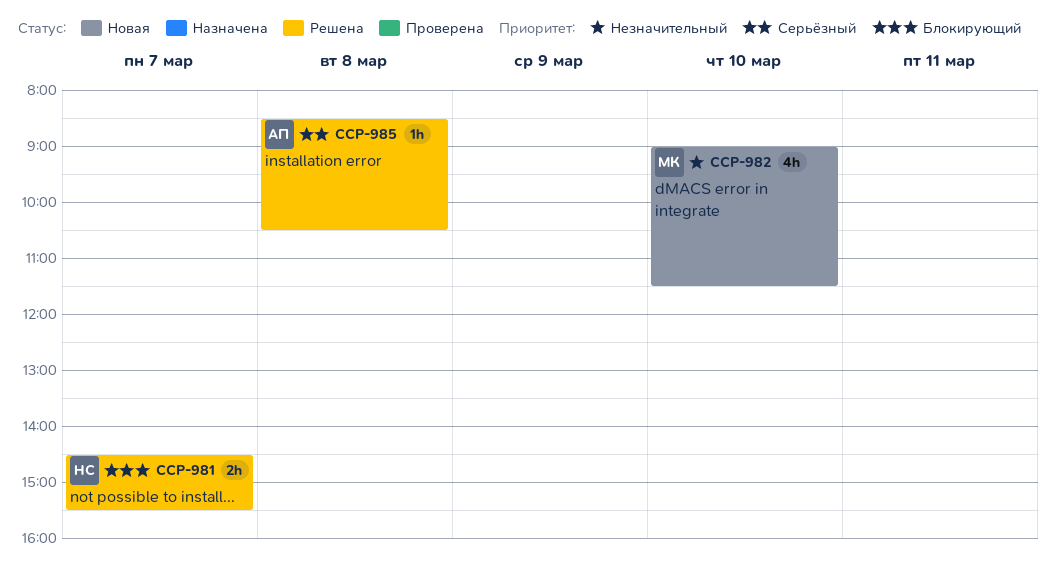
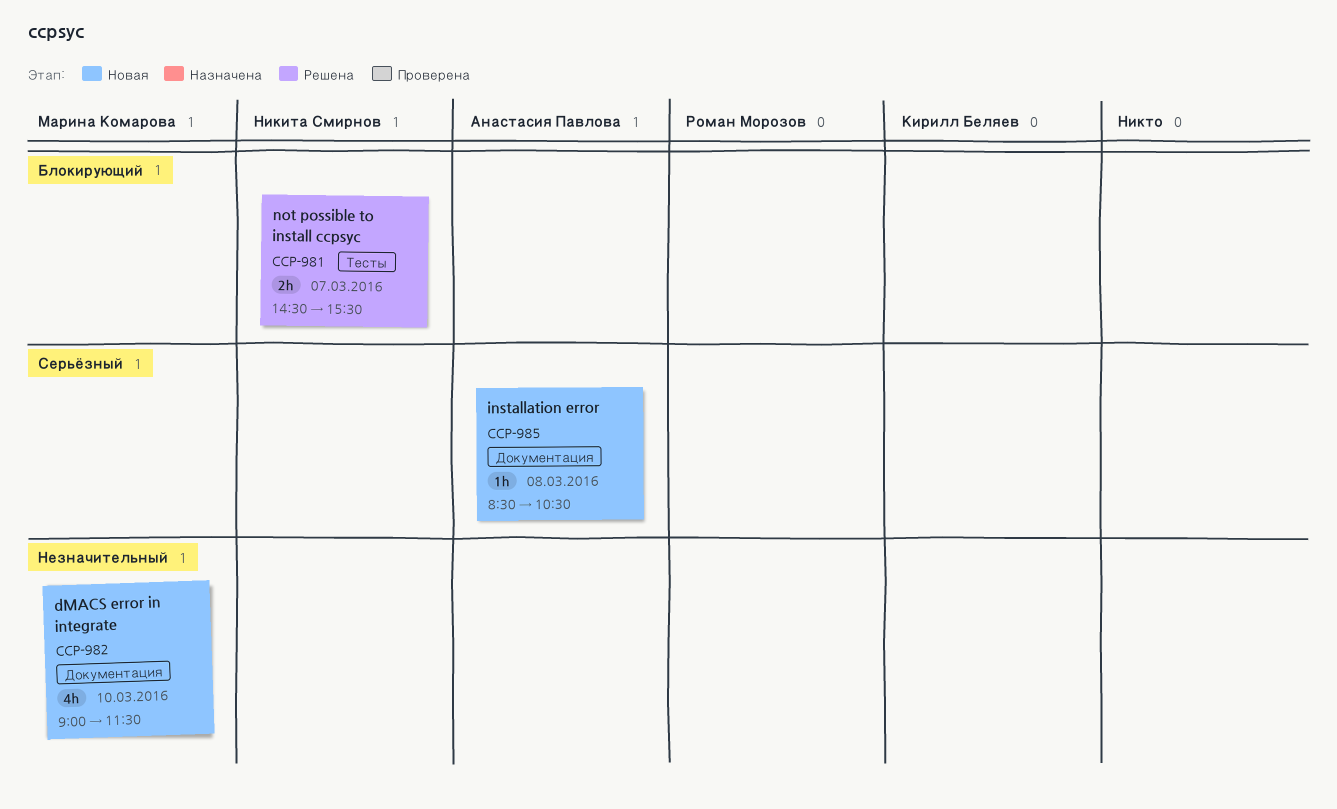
CCP-985, status: Решена -> Новая

